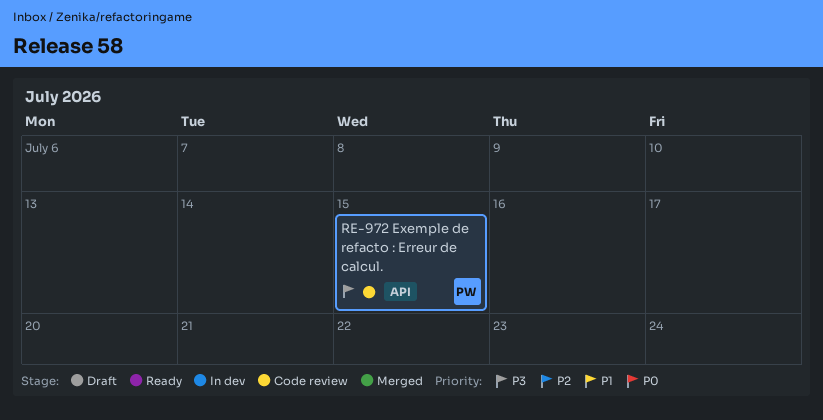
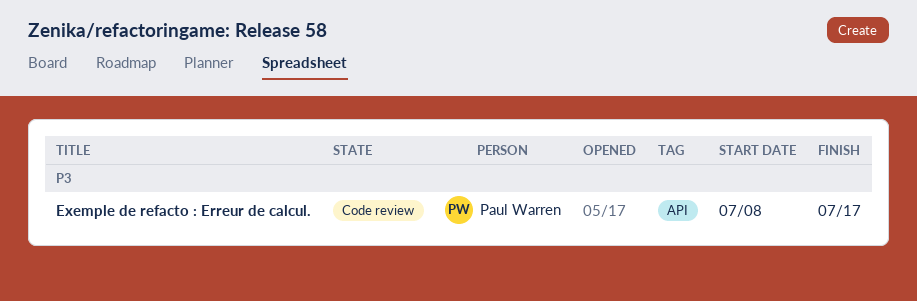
Exemple de refacto : Erreur de calcul., due: Jul 15 -> Jul 17

